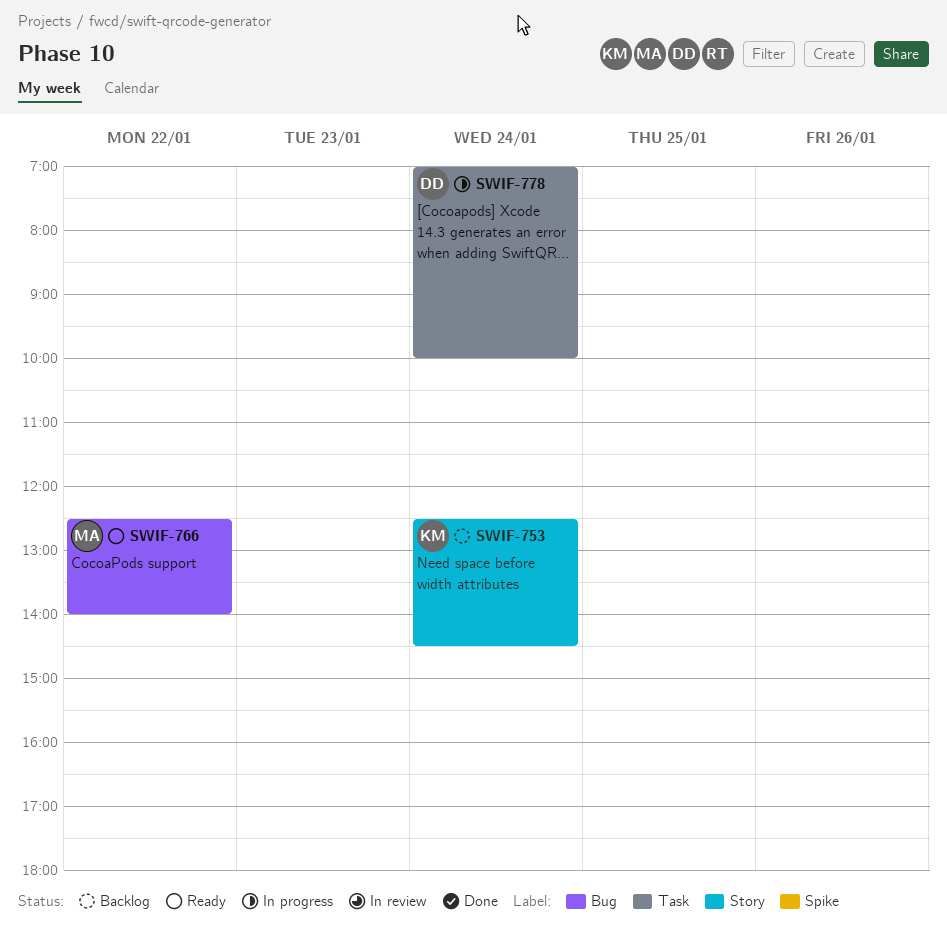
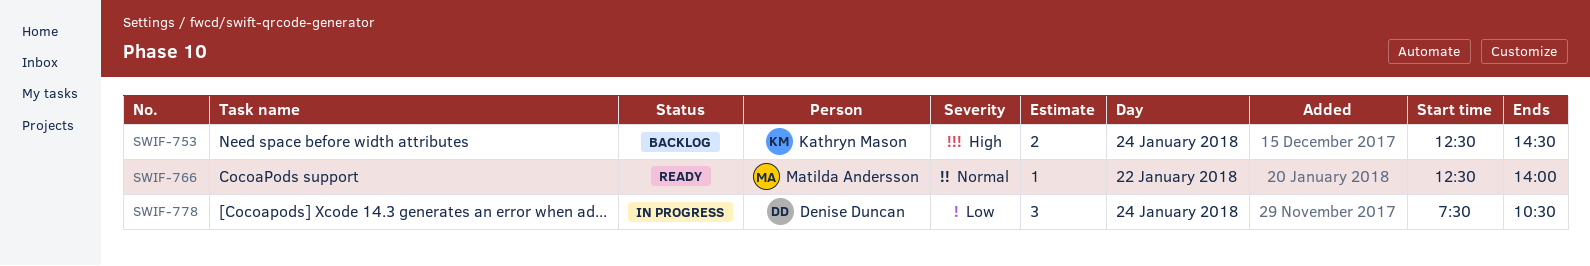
SWIF-778, begins: 07:00 -> 07:30
SWIF-778, ends: 10:00 -> 10:30

